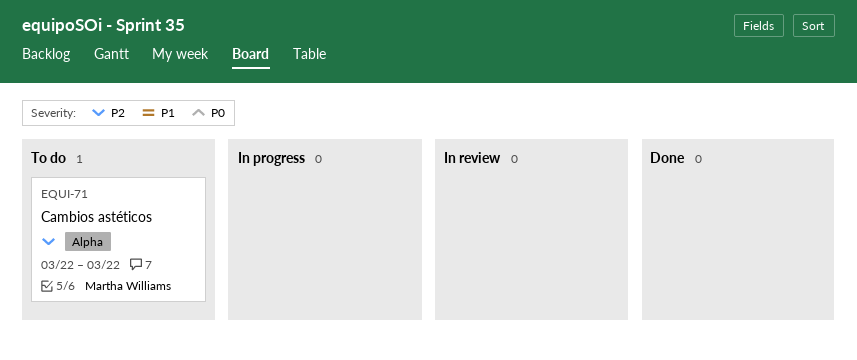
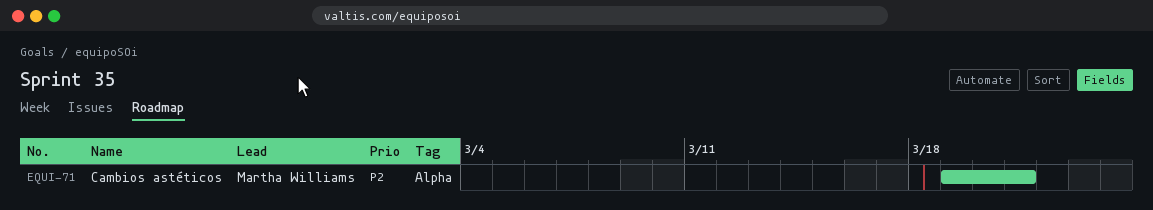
EQUI-71, start: Mar 22 -> Mar 19
EQUI-71, due: Mar 22 -> Mar 21

